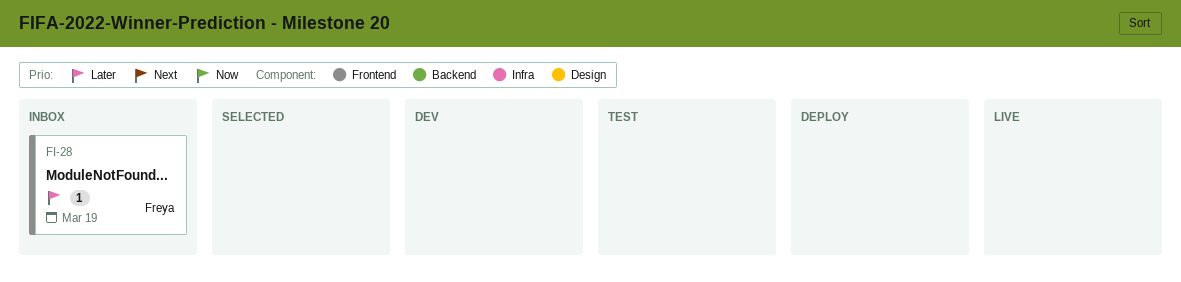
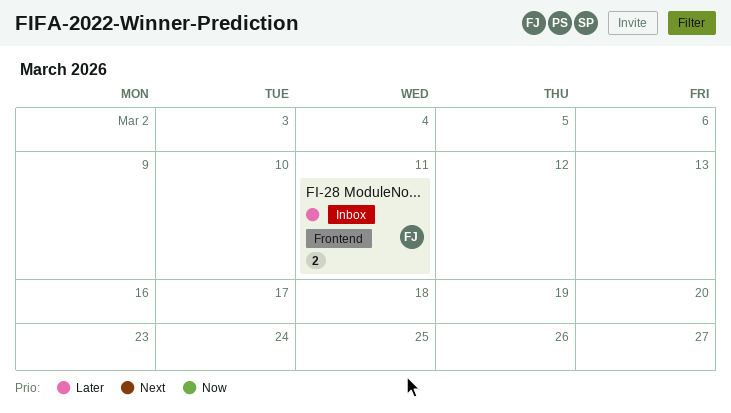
FI-28, estimate: 1 -> 2
FI-28, due: Mar 19 -> Mar 11

